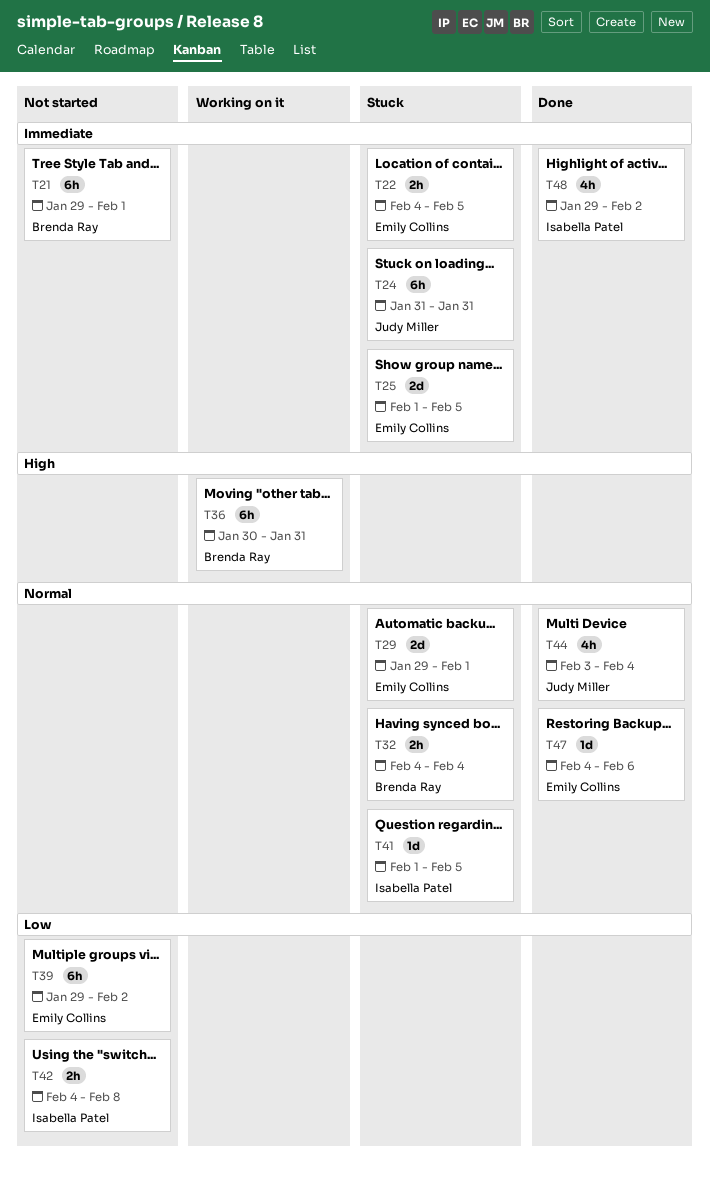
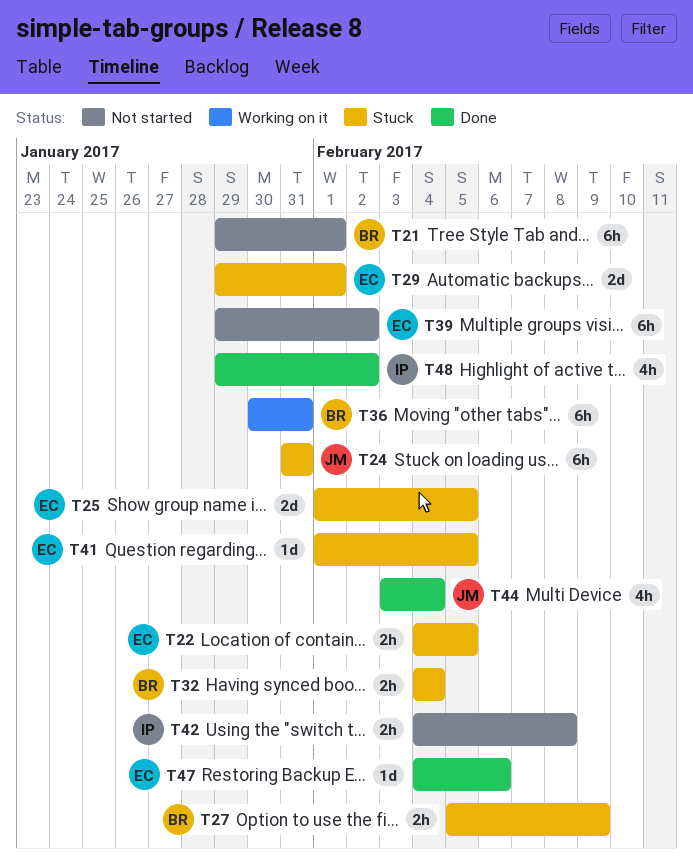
T27: none -> present
T41, owner: Isabella Patel -> Emily Collins

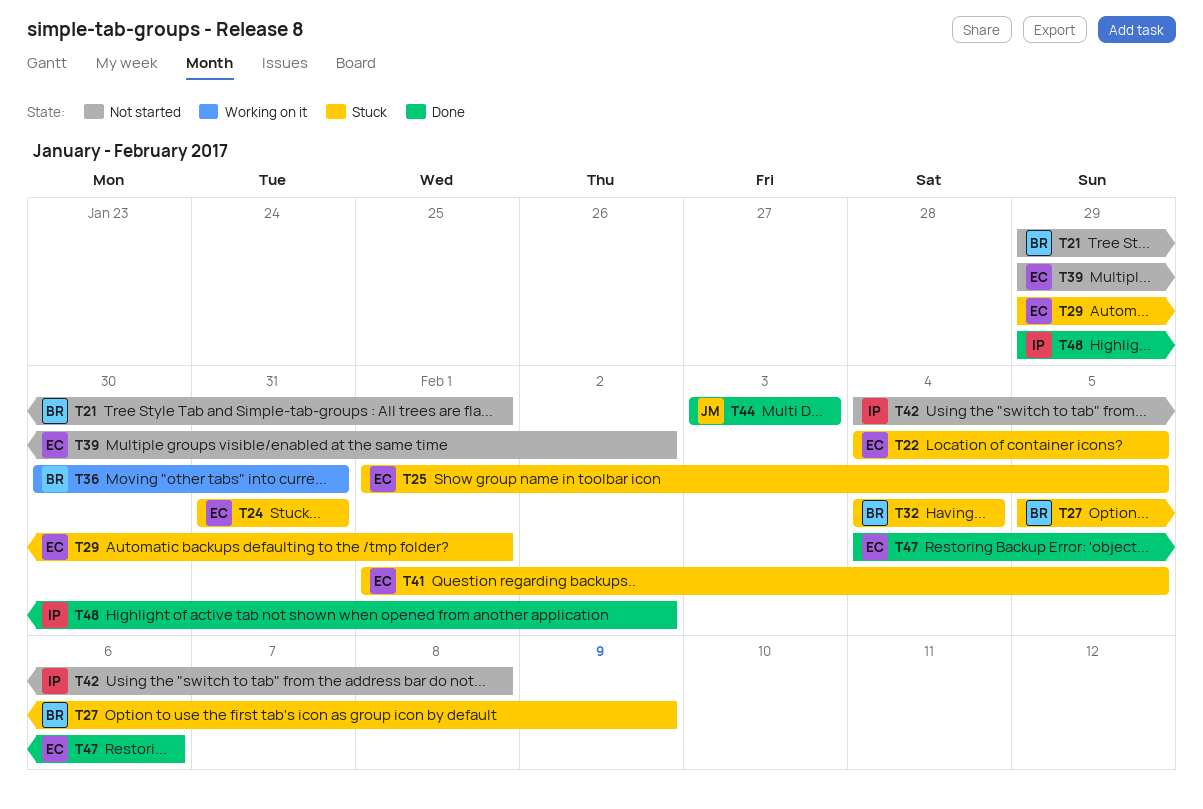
T24, owner: JM -> EC
T44, due: Feb 4 -> Feb 3

